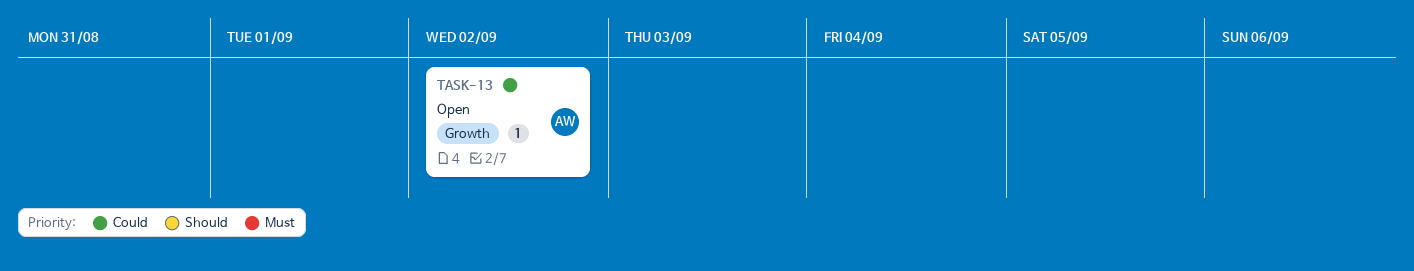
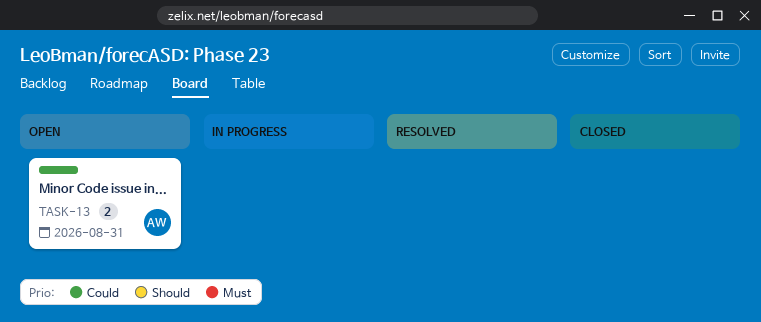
TASK-13, estimate: 1 -> 2
TASK-13, due: Sep 2 -> Aug 31

